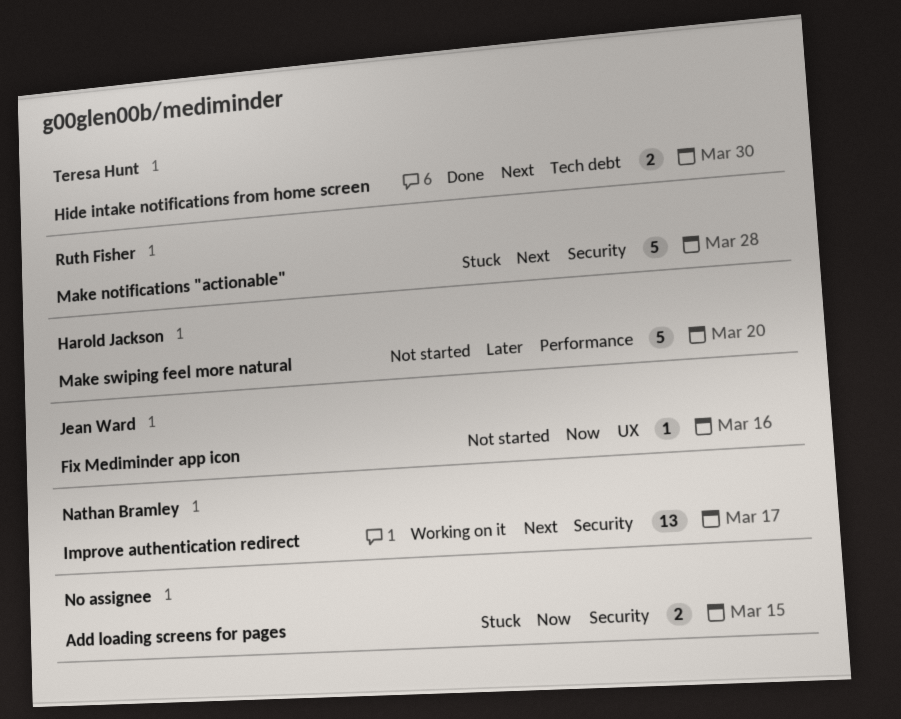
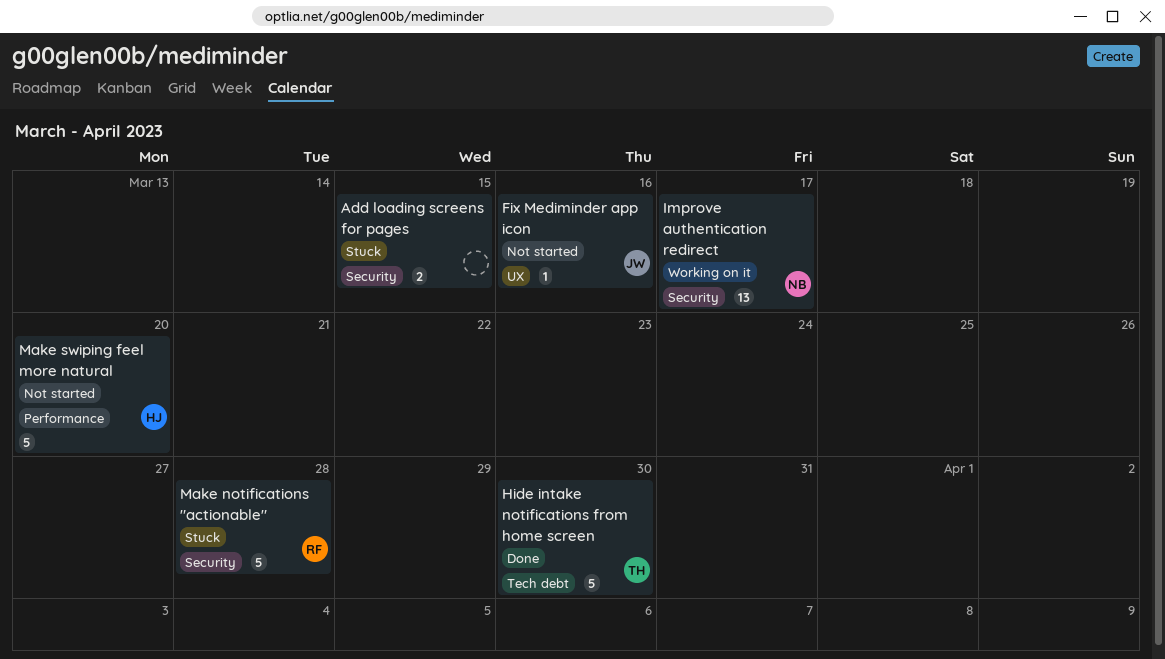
Hide intake notifications from home screen, estimate: 2 -> 5

